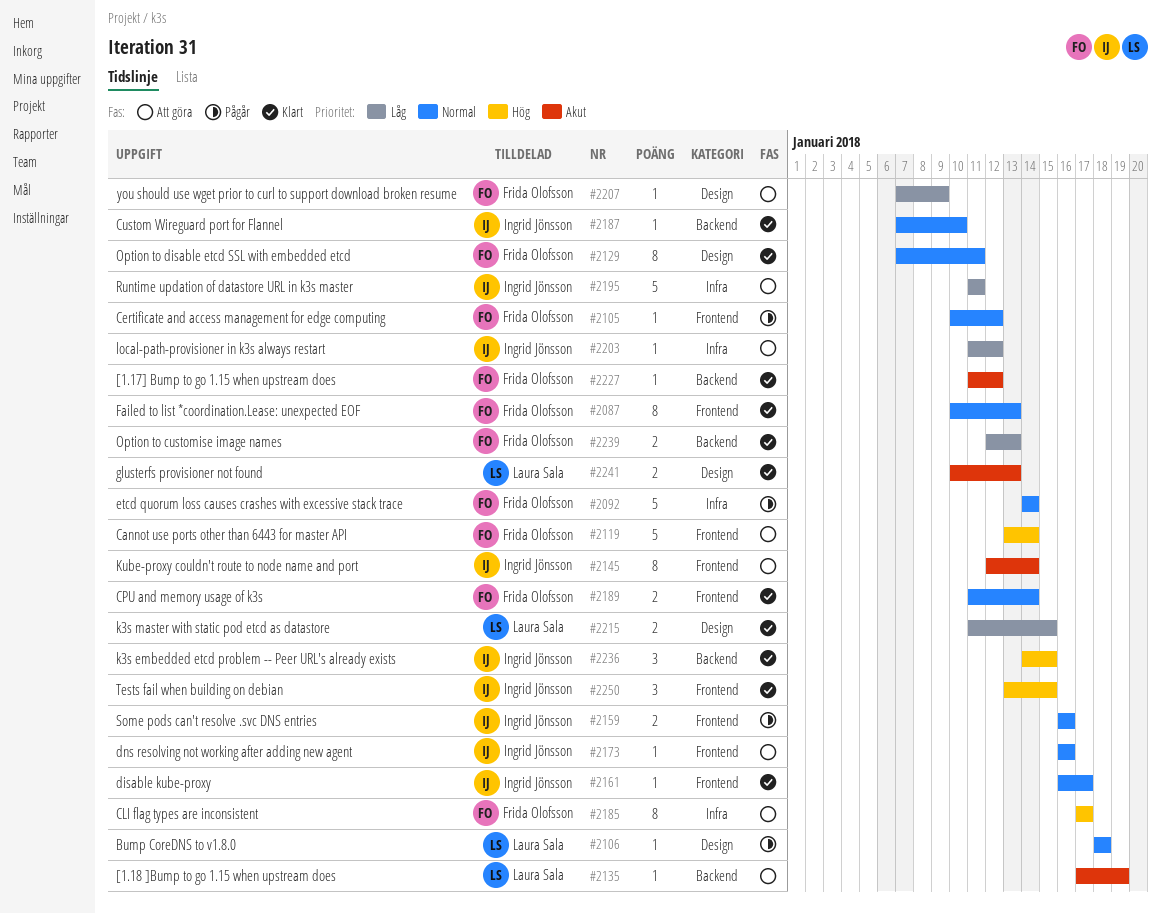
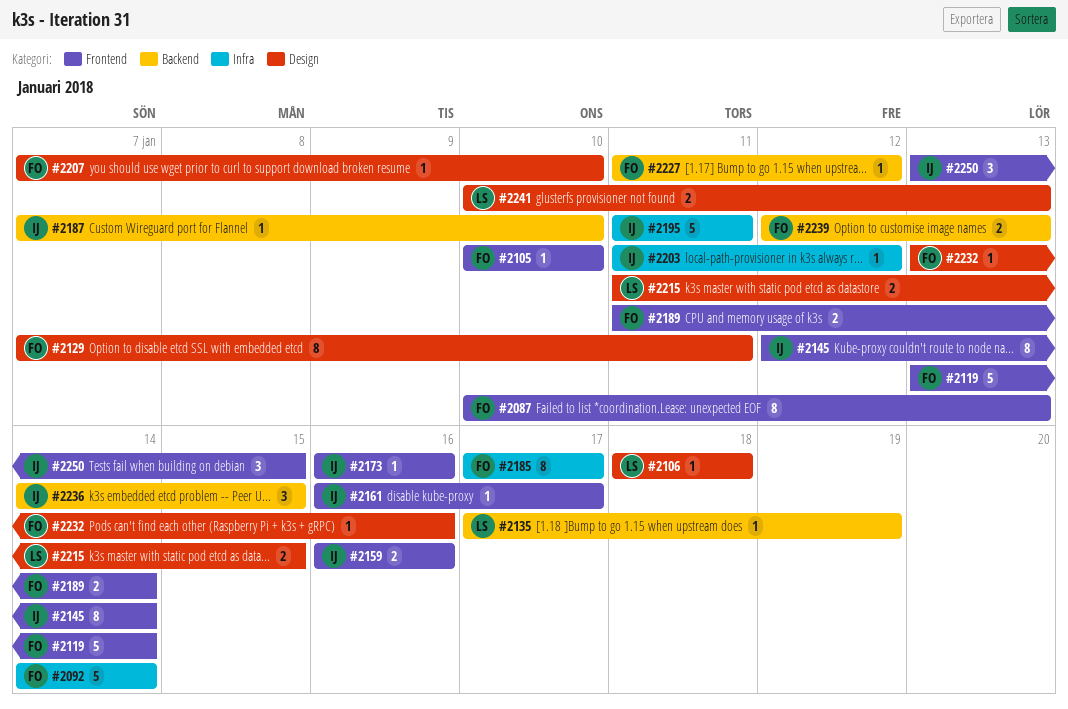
#2105, due: Jan 12 -> Jan 10
#2207, due: Jan 9 -> Jan 10
#2232: none -> present

